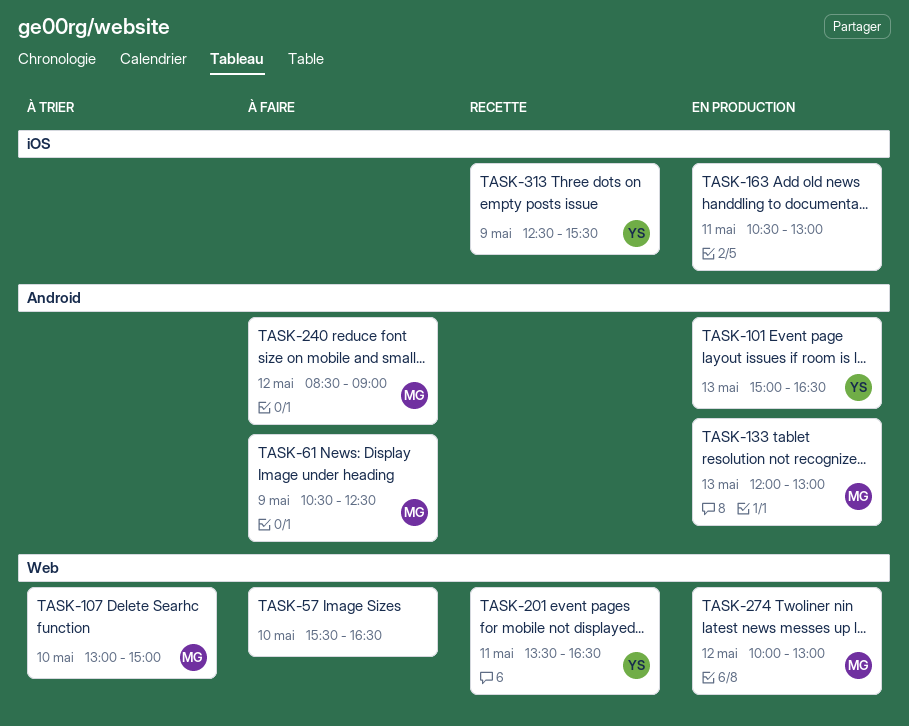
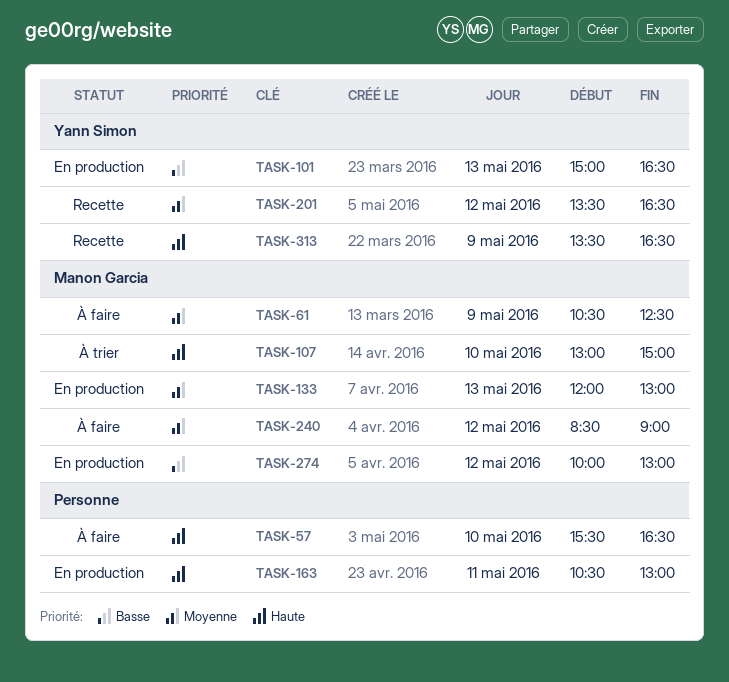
TASK-201, day: May 11 -> May 12
TASK-313, begins: 12:30 -> 13:30
TASK-313, ends: 15:30 -> 16:30

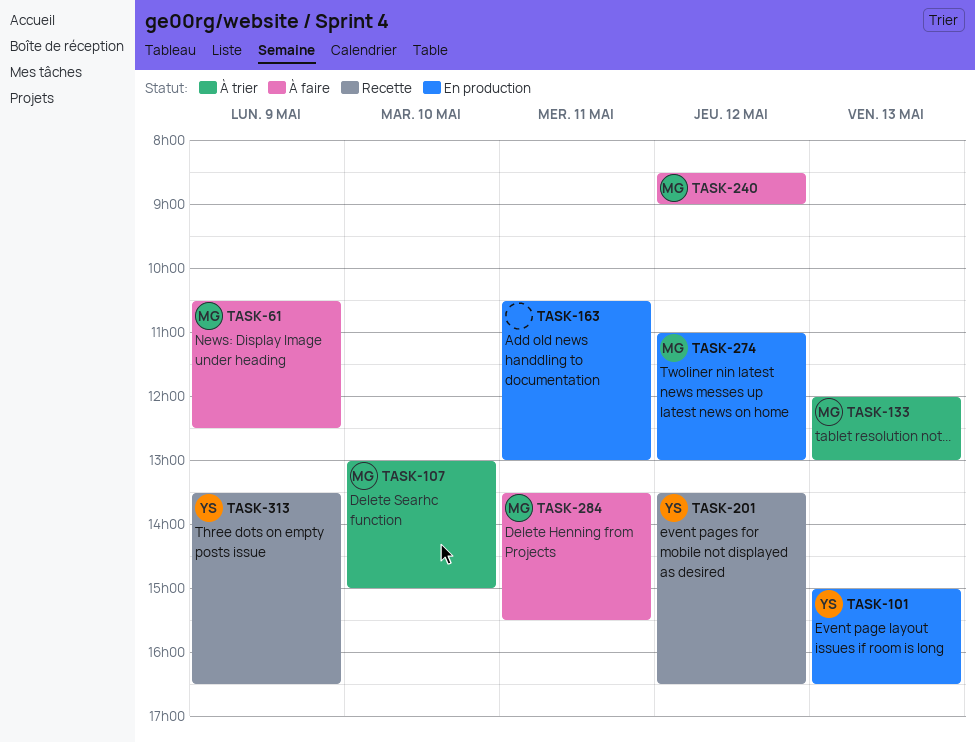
TASK-57: present -> none
TASK-133, status: En production -> À trier
TASK-274, begins: 10:00 -> 11:00
TASK-284: none -> present

